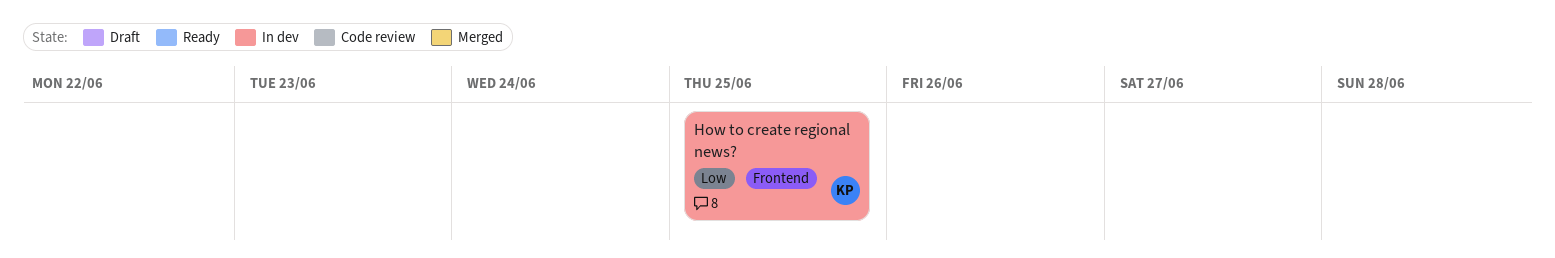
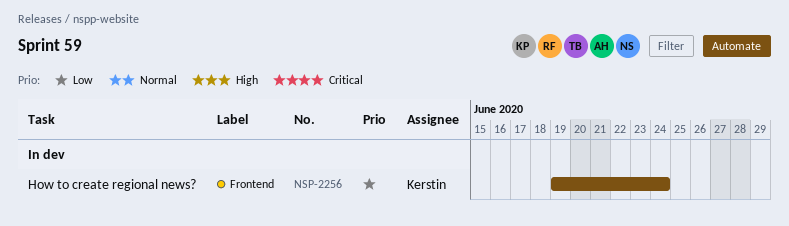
How to create regional news?, due: Jun 25 -> Jun 24

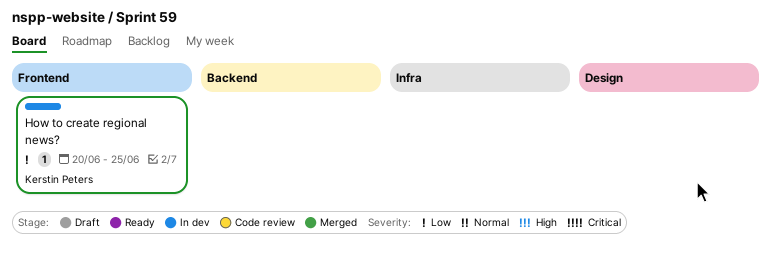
How to create regional news?, start: Jun 19 -> Jun 20
How to create regional news?, due: Jun 24 -> Jun 25

